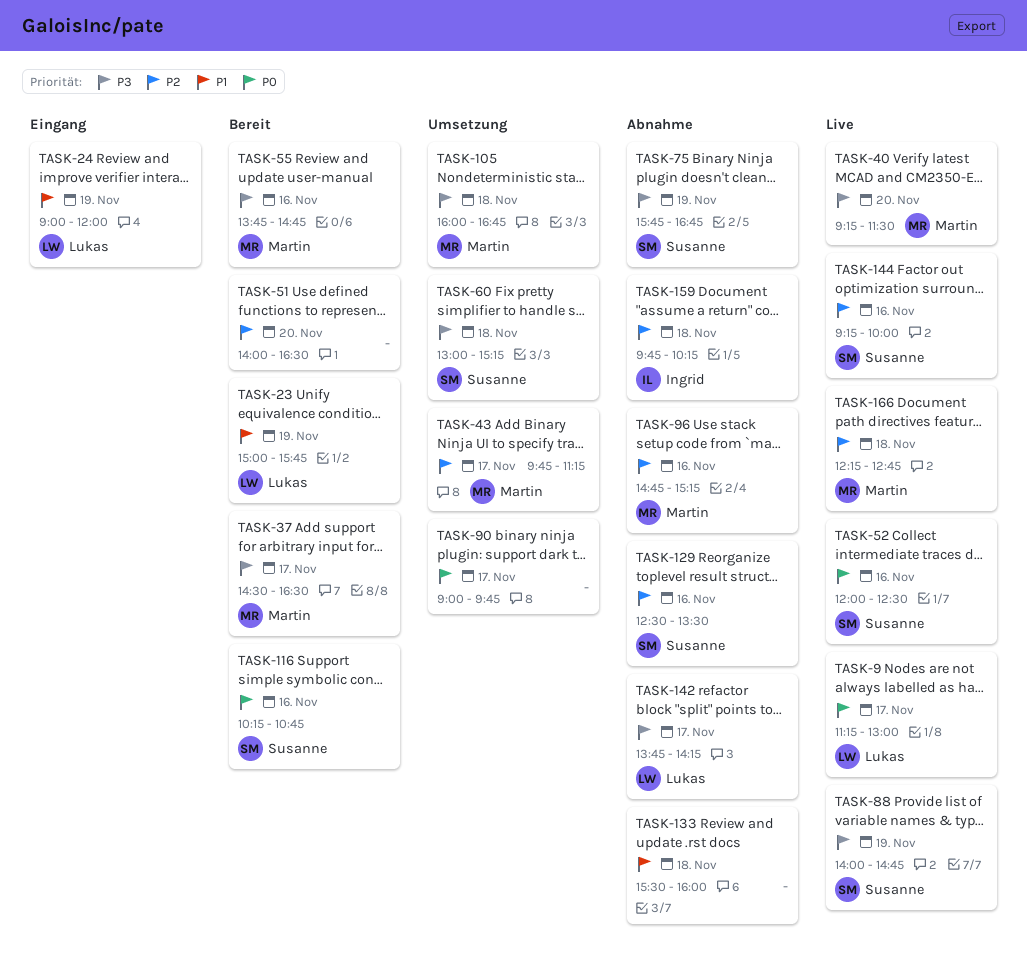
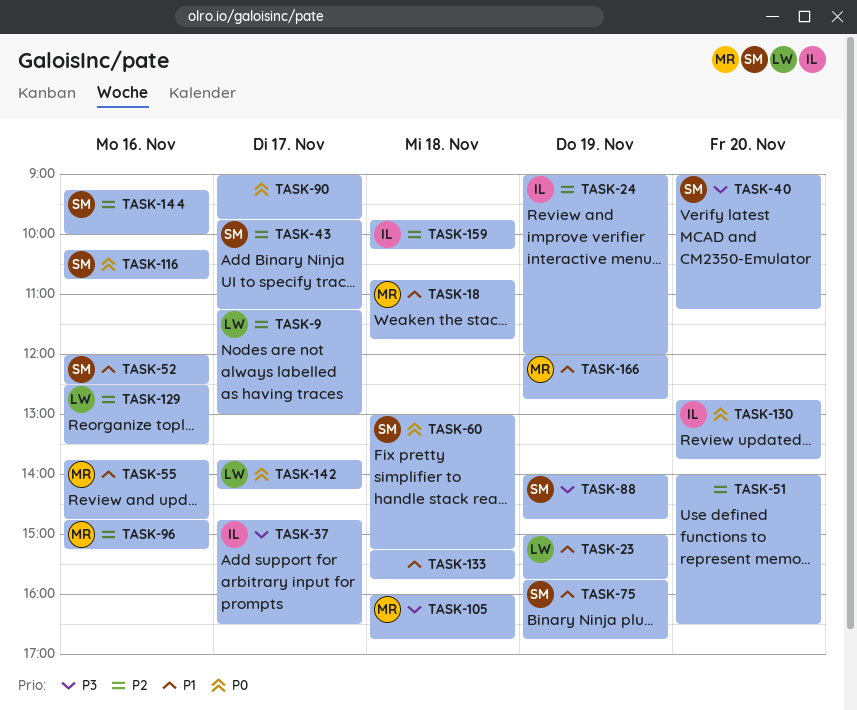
TASK-9, priority: P0 -> P2
TASK-18: none -> present
TASK-24, owner: Lukas -> Ingrid
TASK-24, priority: P1 -> P2
TASK-37, owner: Martin -> Ingrid
TASK-37, begins: 14:30 -> 14:45
TASK-40, owner: Martin -> Susanne
TASK-40, begins: 09:15 -> 09:00
TASK-40, ends: 11:30 -> 11:15
TASK-43, owner: Martin -> Susanne
TASK-52, priority: P0 -> P1
TASK-55, priority: P3 -> P1
TASK-60, priority: P3 -> P0
TASK-75, priority: P3 -> P1
TASK-129, owner: Susanne -> Lukas
TASK-130: none -> present
TASK-133, begins: 15:30 -> 15:15
TASK-133, ends: 16:00 -> 15:45
TASK-142, priority: P3 -> P0
TASK-166, priority: P2 -> P1
TASK-166, day: Nov 18 -> Nov 19
TASK-166, begins: 12:15 -> 12:00

